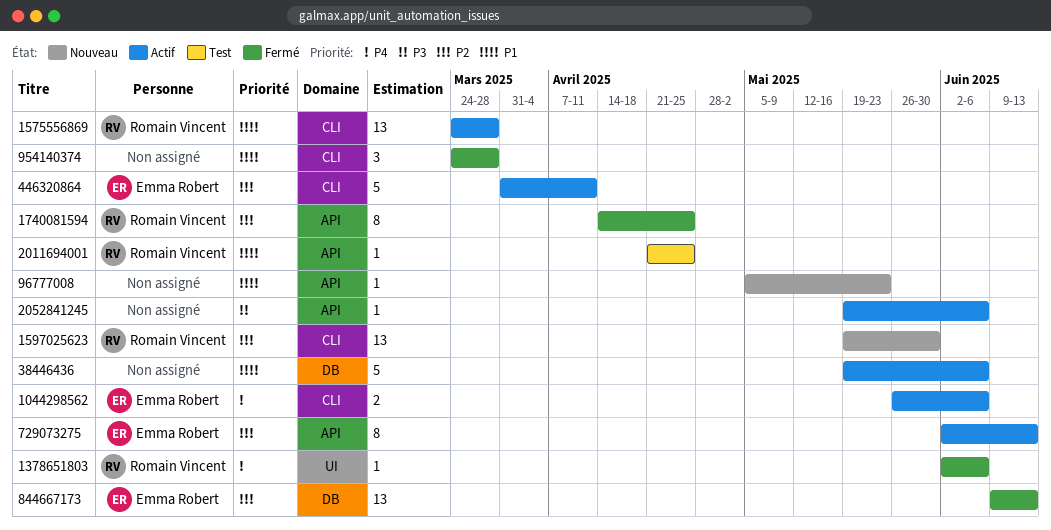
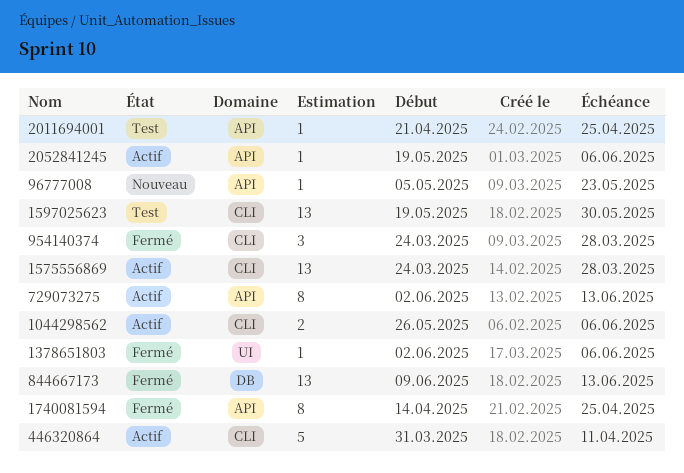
1597025623, status: Nouveau -> Test
38446436: present -> none

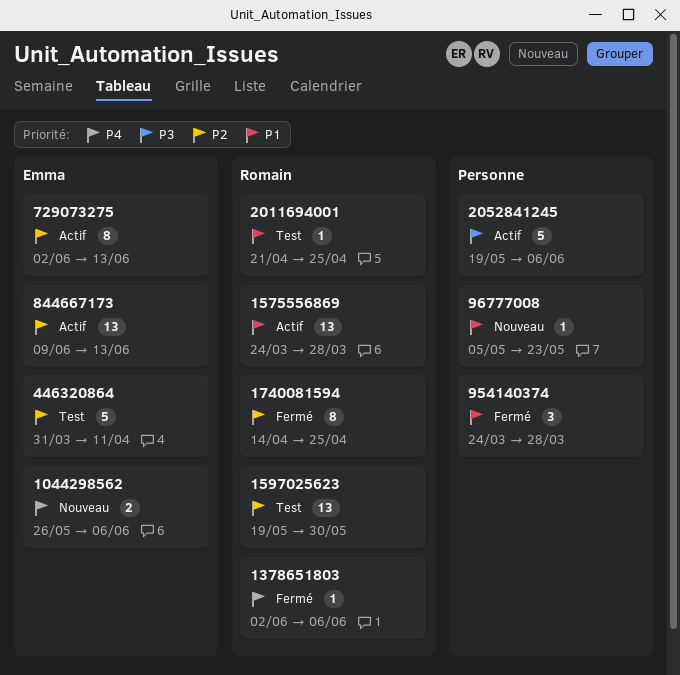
1044298562, status: Actif -> Nouveau
2052841245, estimate: 1 -> 5
446320864, status: Actif -> Test
844667173, status: Fermé -> Actif

